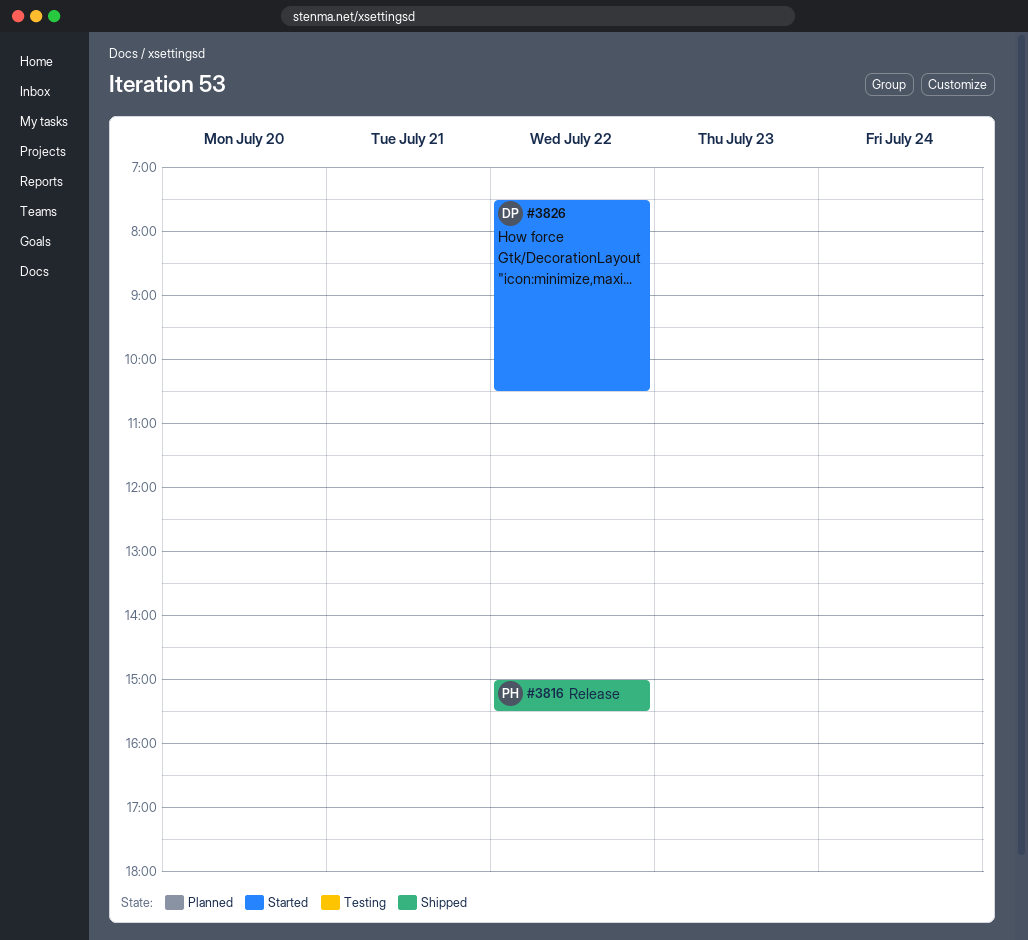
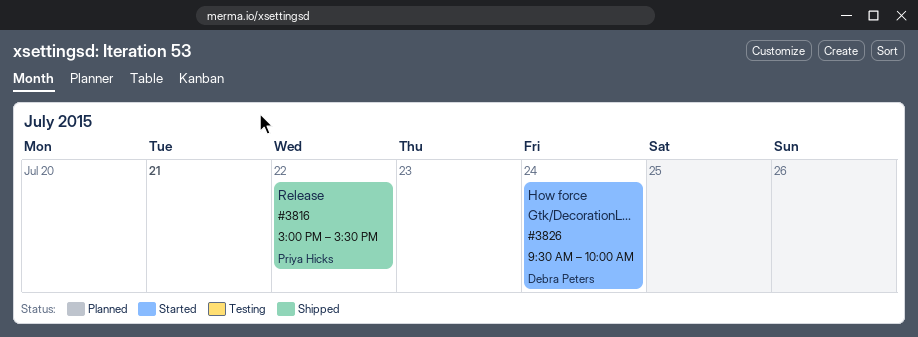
#3826, day: Jul 22 -> Jul 24
#3826, begins: 07:30 -> 09:30
#3826, ends: 10:30 -> 10:00

